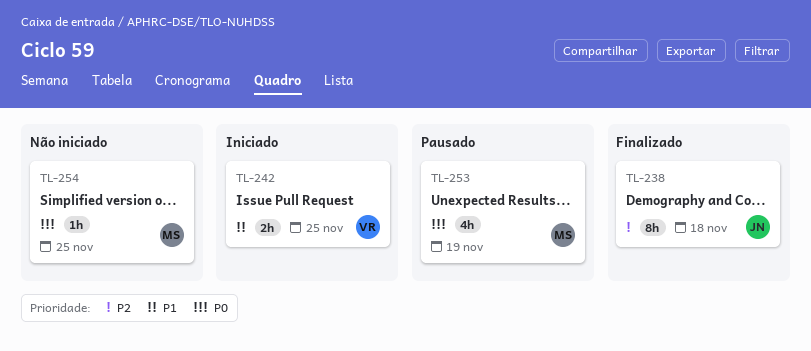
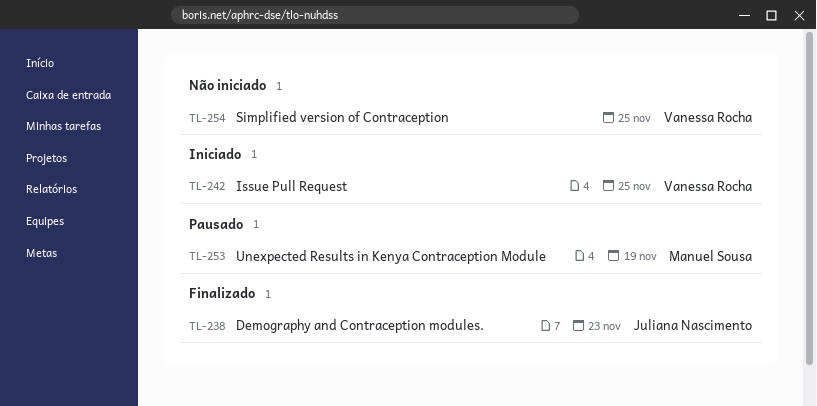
TL-238, due: Nov 18 -> Nov 23
TL-254, owner: Manuel Sousa -> Vanessa Rocha

